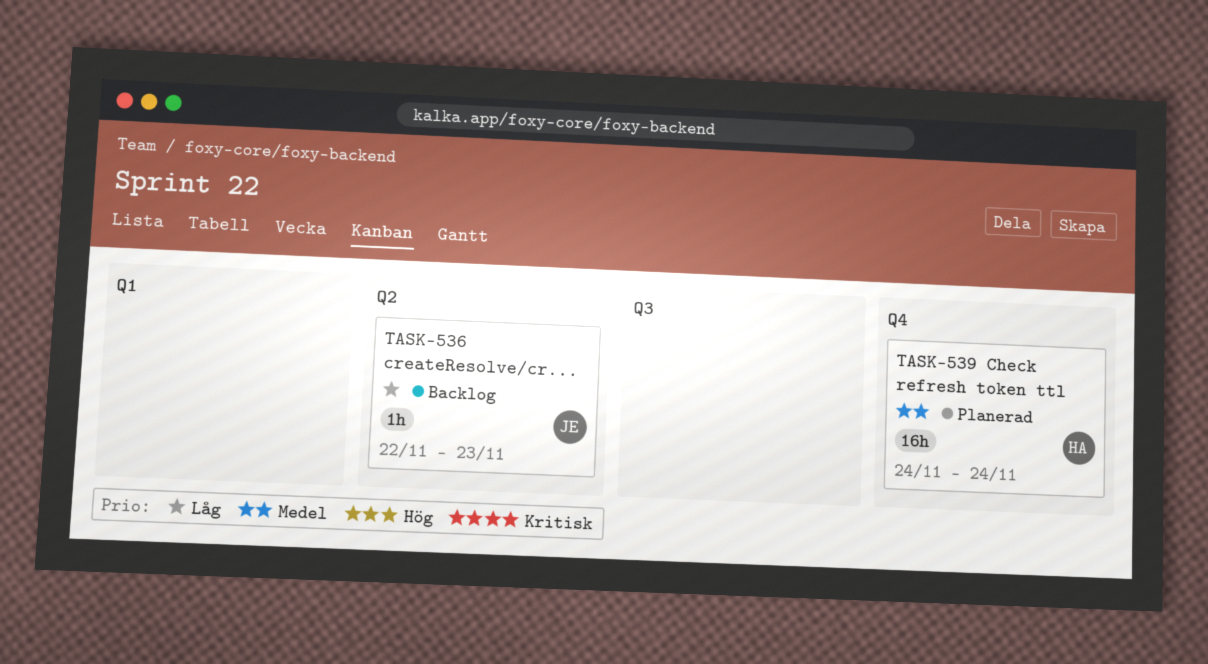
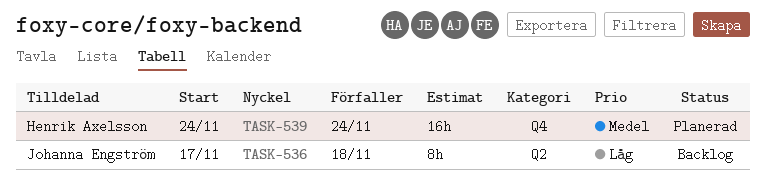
TASK-536, estimate: 1h -> 8h
TASK-536, start: Nov 22 -> Nov 17
TASK-536, due: Nov 23 -> Nov 18

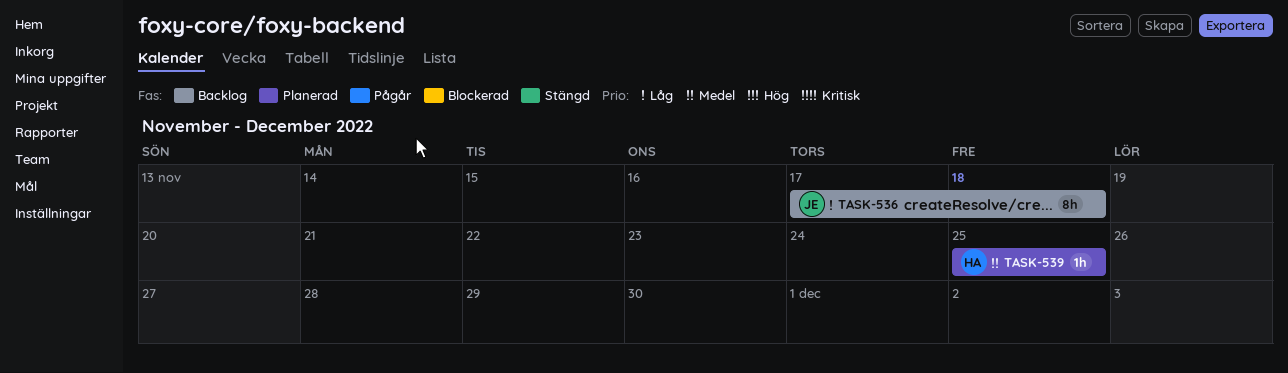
TASK-539, estimate: 16h -> 1h
TASK-539, start: Nov 24 -> Nov 25
TASK-539, due: Nov 24 -> Nov 25

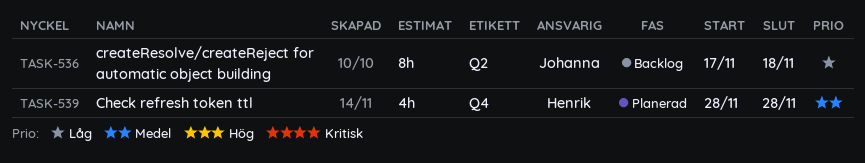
TASK-539, estimate: 1h -> 4h
TASK-539, start: Nov 25 -> Nov 28
TASK-539, due: Nov 25 -> Nov 28

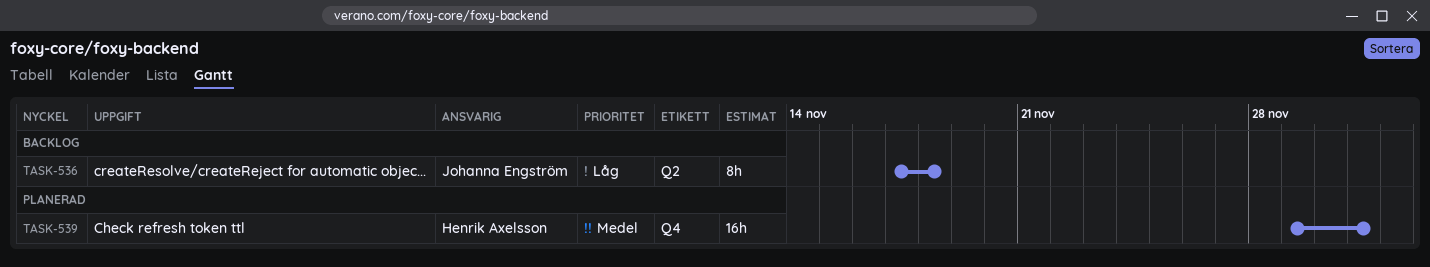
TASK-539, estimate: 4h -> 16h
TASK-539, start: Nov 28 -> Nov 29
TASK-539, due: Nov 28 -> Dec 1

